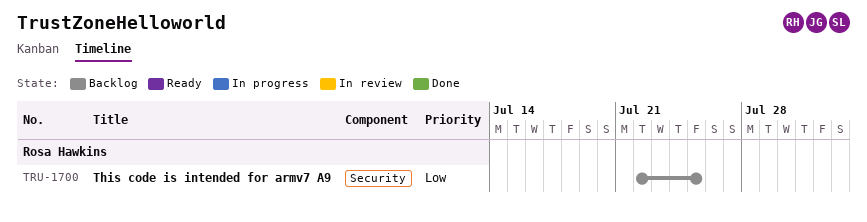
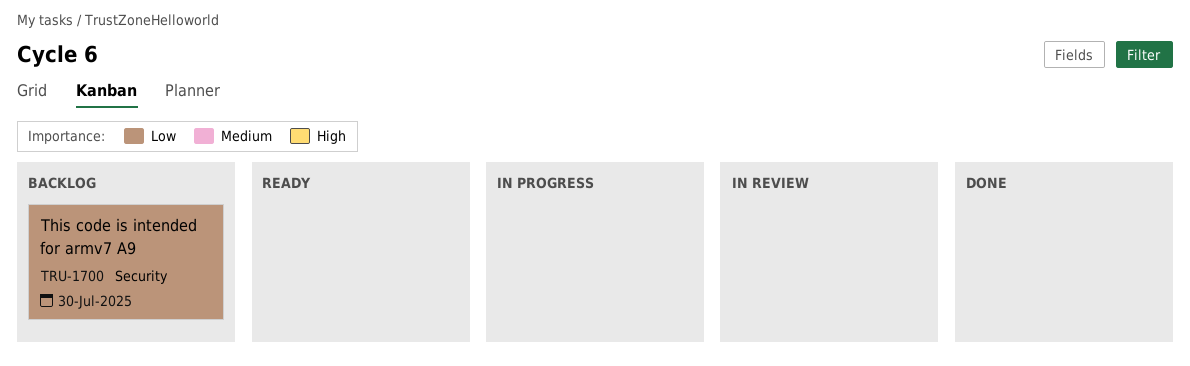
TRU-1700, due: Jul 25 -> Jul 30

